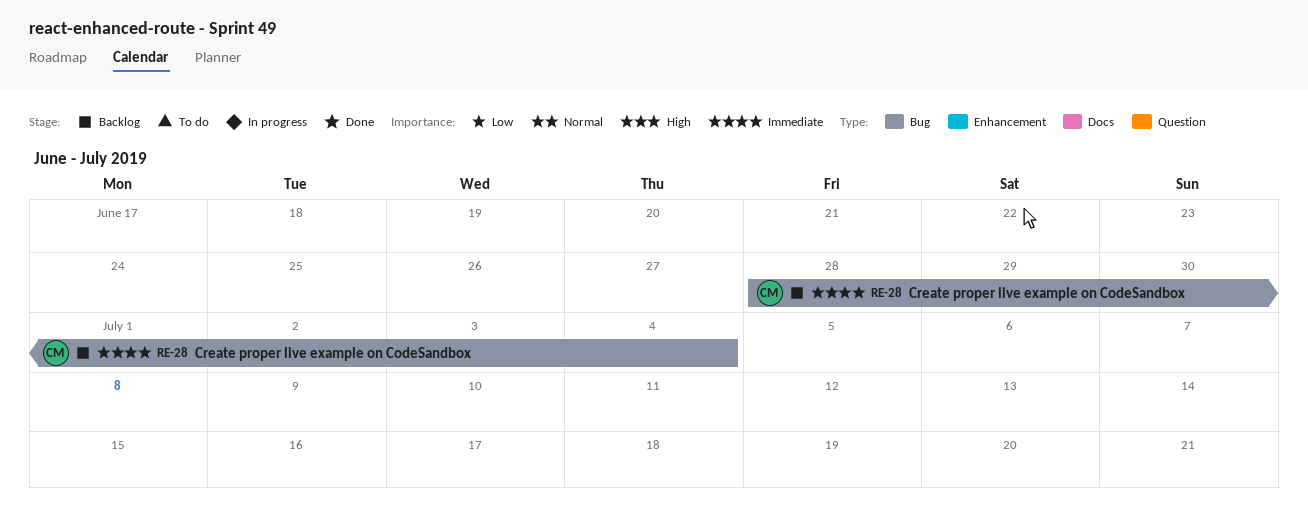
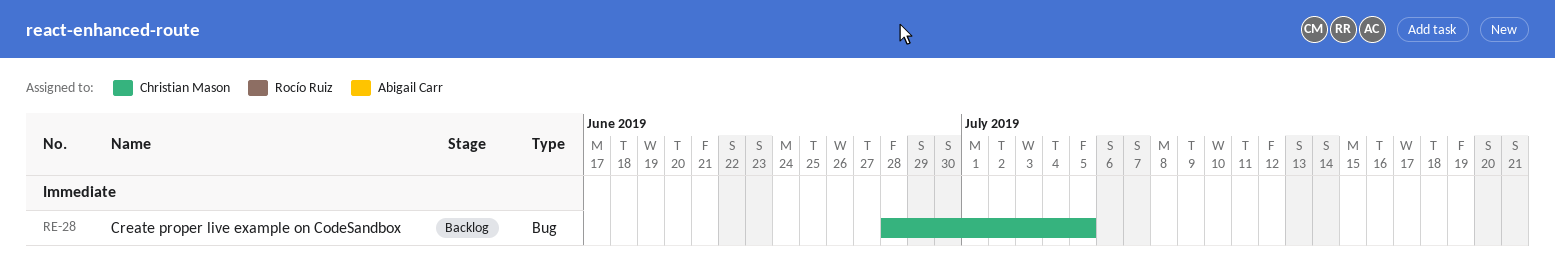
RE-28, due: Jul 4 -> Jul 5

